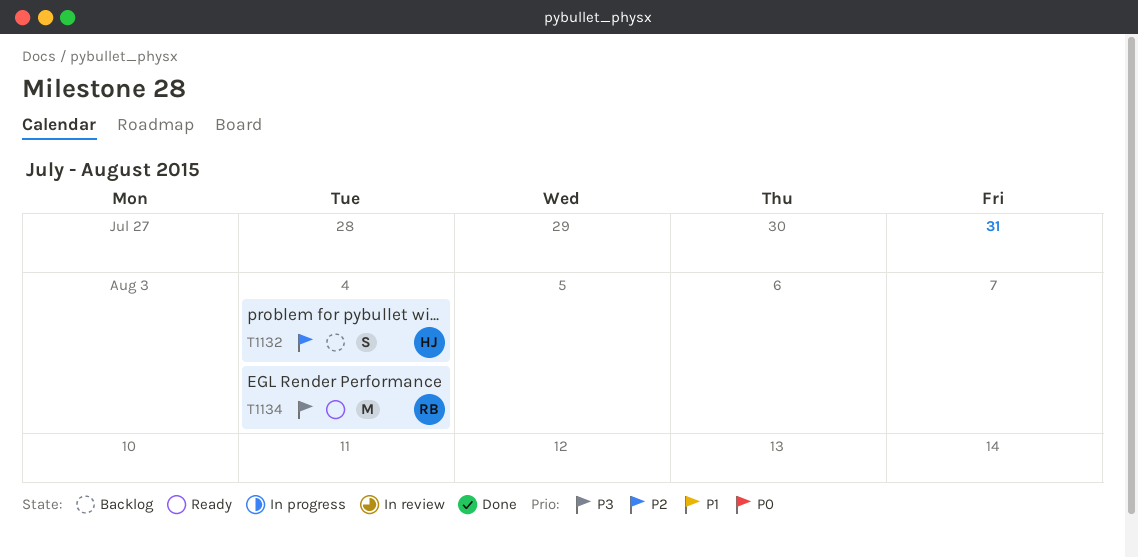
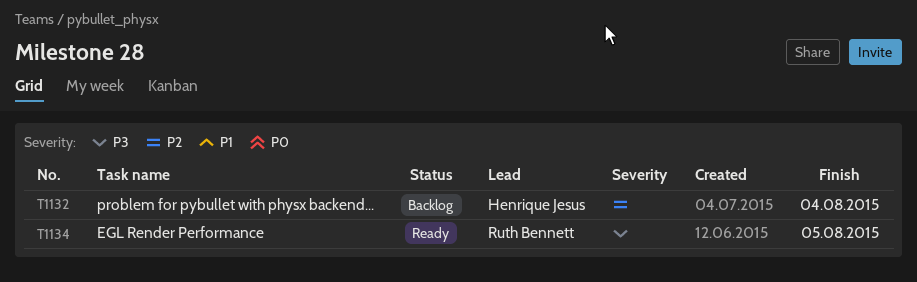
T1134, due: Aug 4 -> Aug 5

